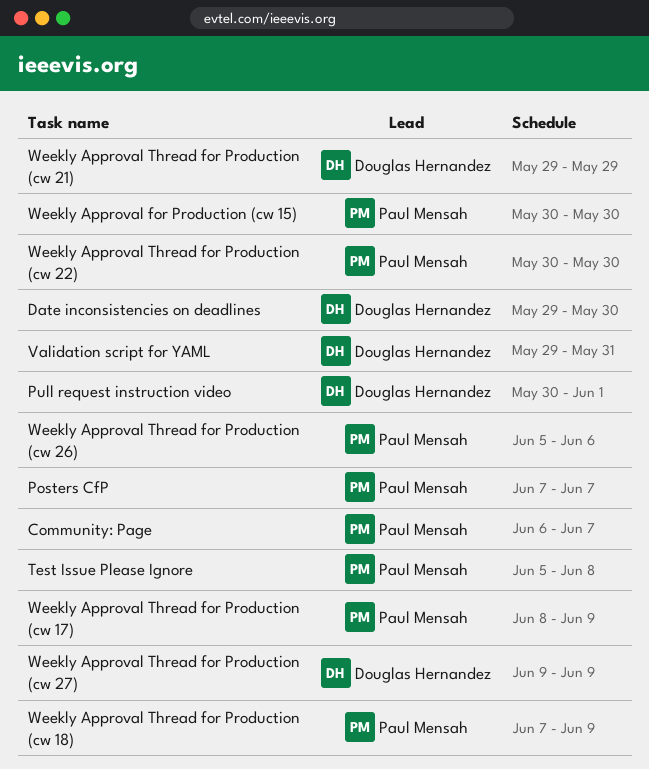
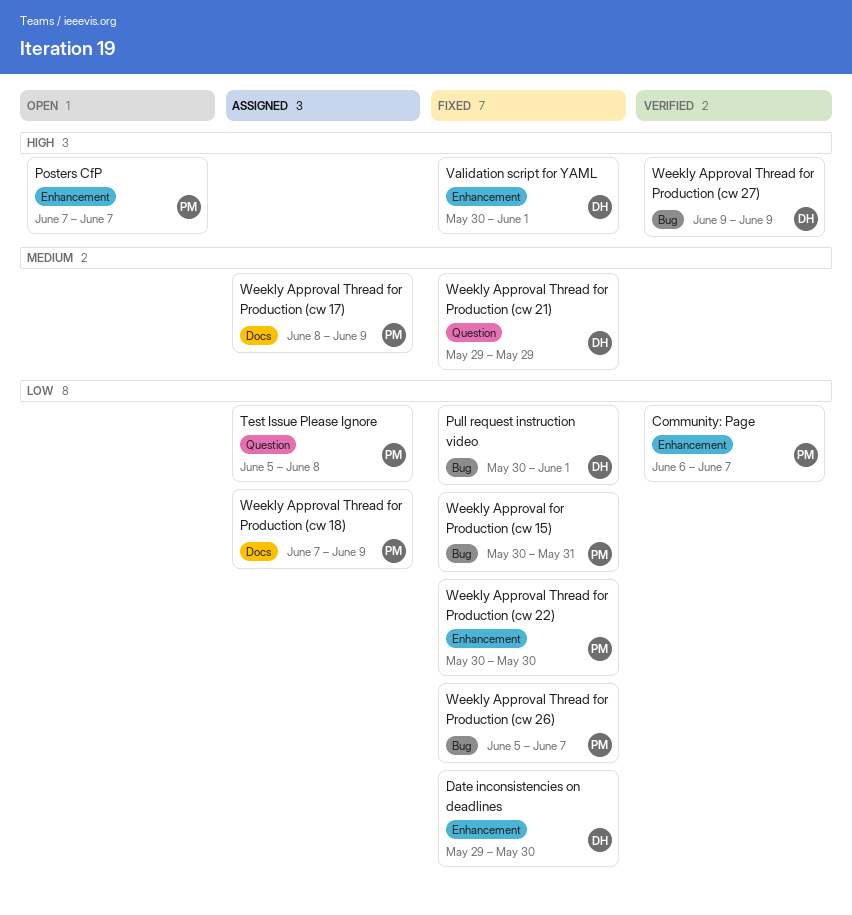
Validation script for YAML, start: May 29 -> May 30
Validation script for YAML, due: May 31 -> Jun 1
Weekly Approval for Production (cw 15), due: May 30 -> May 31
Weekly Approval Thread for Production (cw 26), due: Jun 6 -> Jun 7

